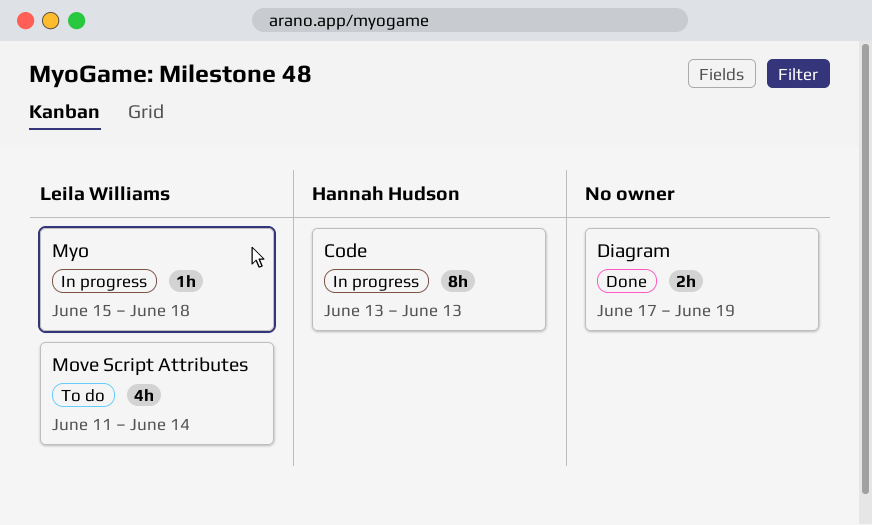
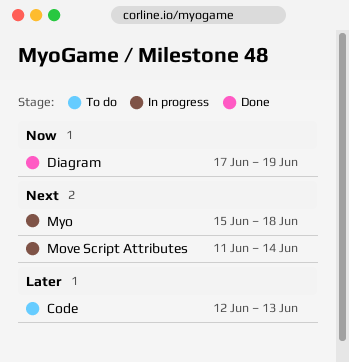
Code, status: In progress -> To do
Code, start: Jun 13 -> Jun 12
Move Script Attributes, status: To do -> In progress

